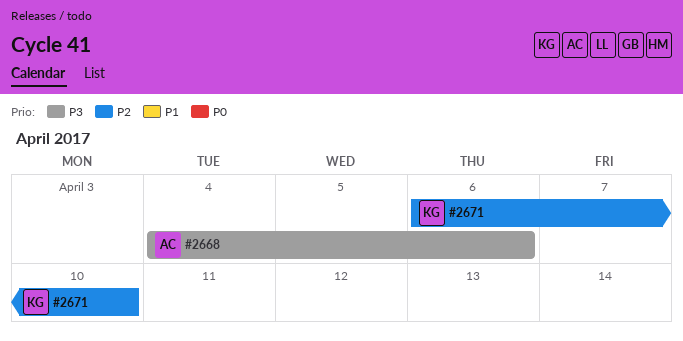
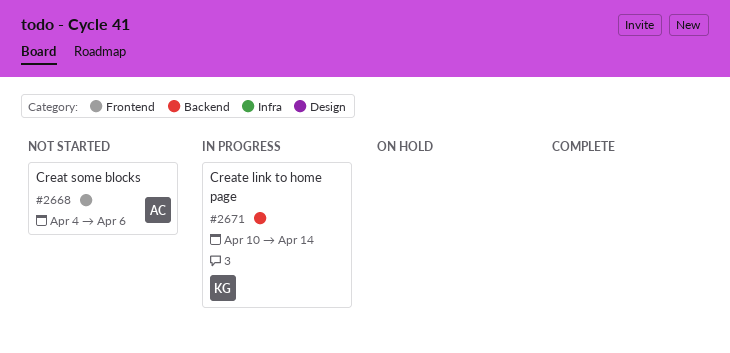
#2671, start: Apr 6 -> Apr 10
#2671, due: Apr 10 -> Apr 14

